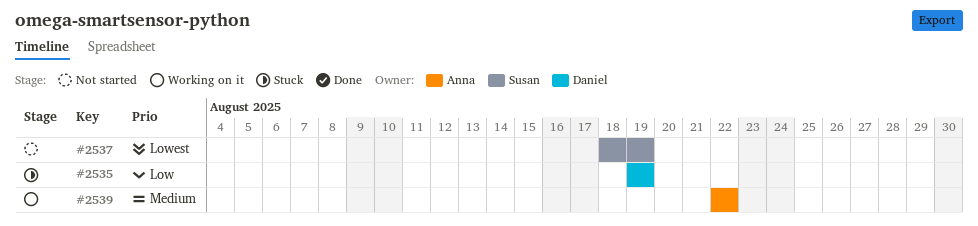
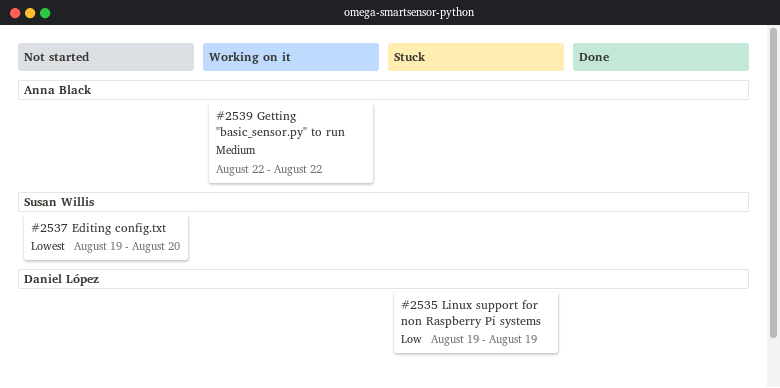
#2537, start: Aug 18 -> Aug 19
#2537, due: Aug 19 -> Aug 20

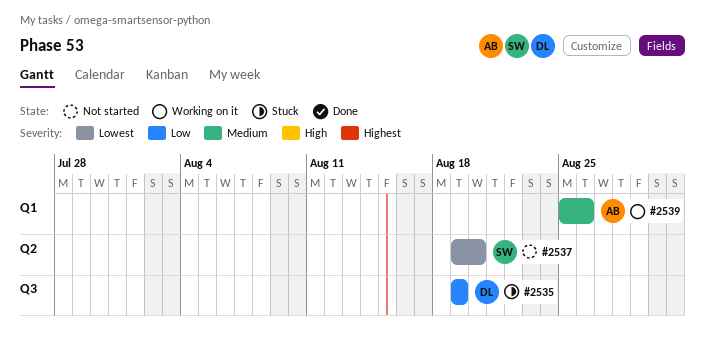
#2539, start: Aug 22 -> Aug 25
#2539, due: Aug 22 -> Aug 26

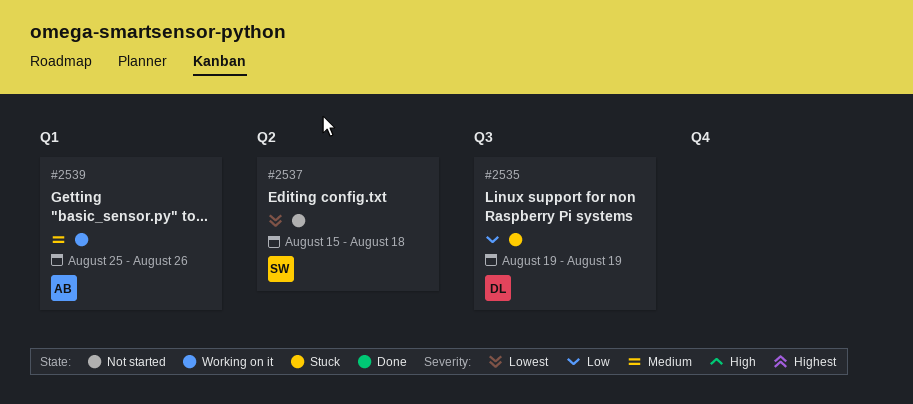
#2537, start: Aug 19 -> Aug 15
#2537, due: Aug 20 -> Aug 18

